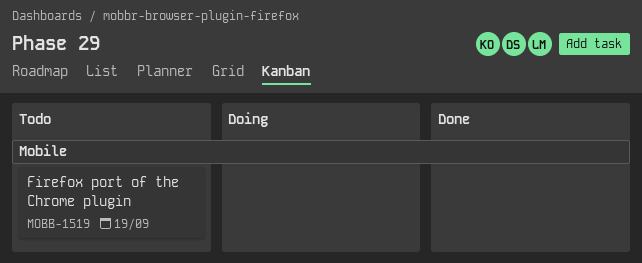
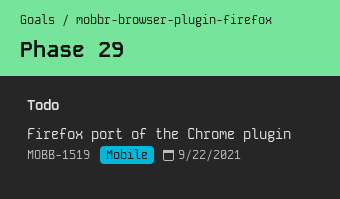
MOBB-1519, due: Sep 19 -> Sep 22

